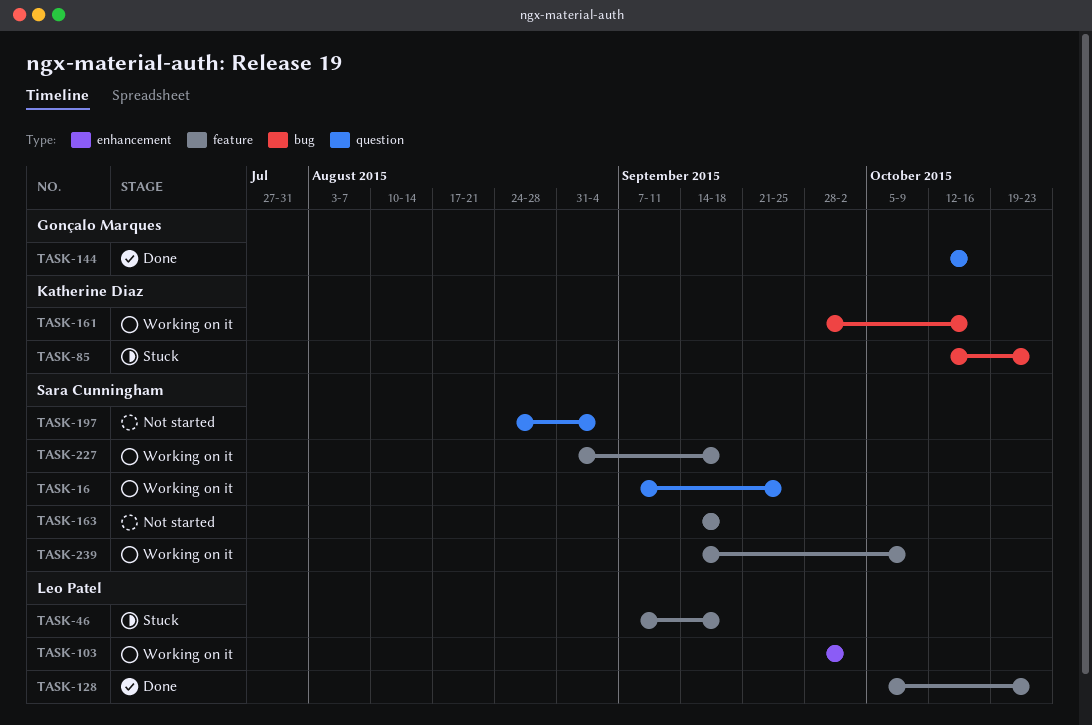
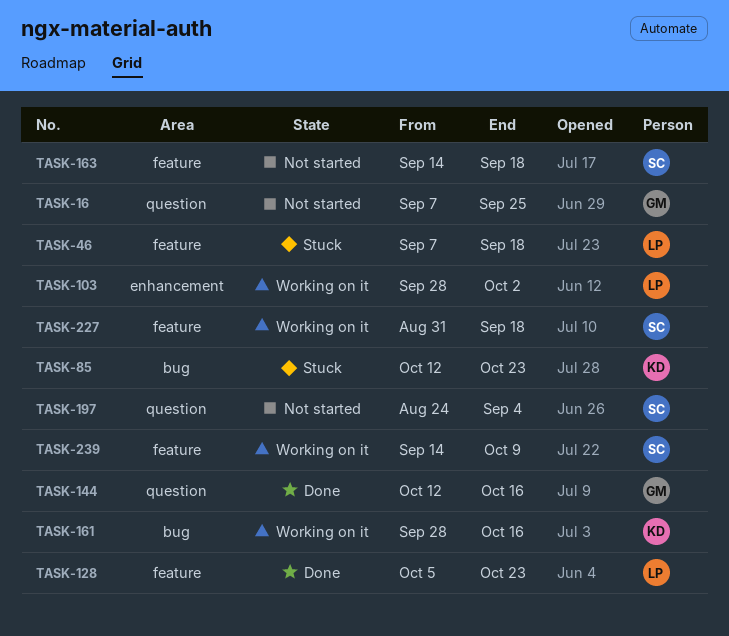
TASK-16, status: Working on it -> Not started
TASK-16, owner: Sara Cunningham -> Gonçalo Marques

